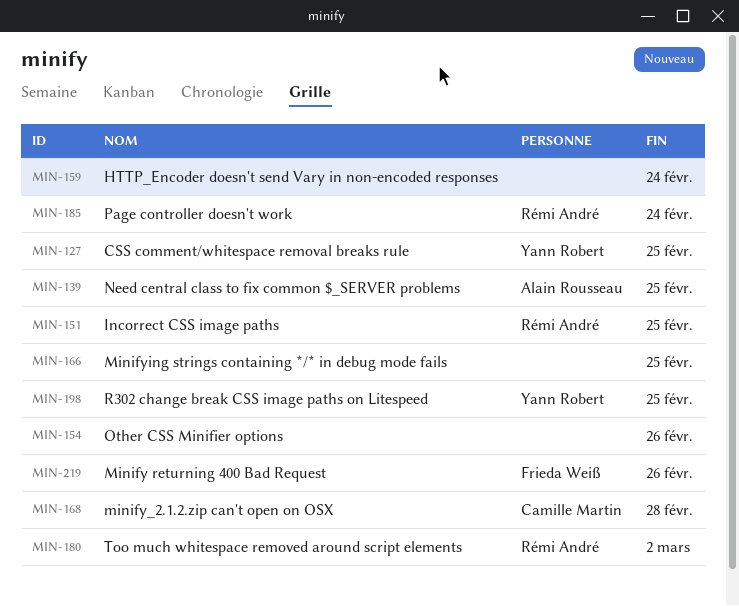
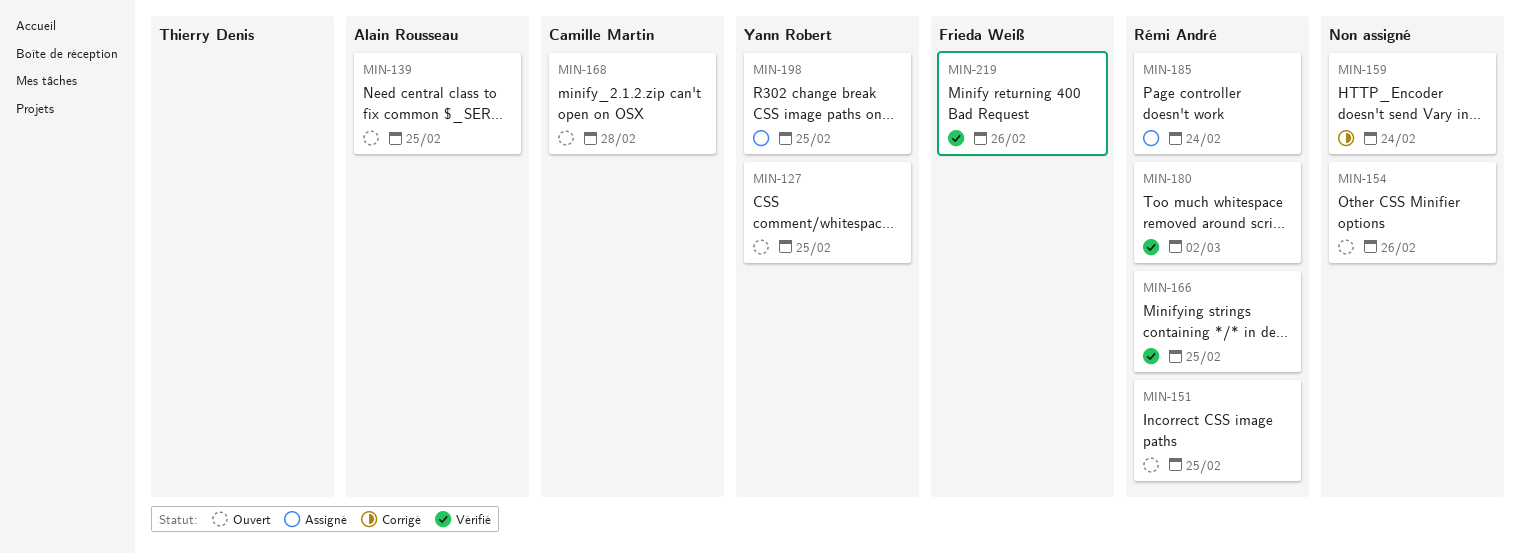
MIN-166, owner: none -> Rémi André

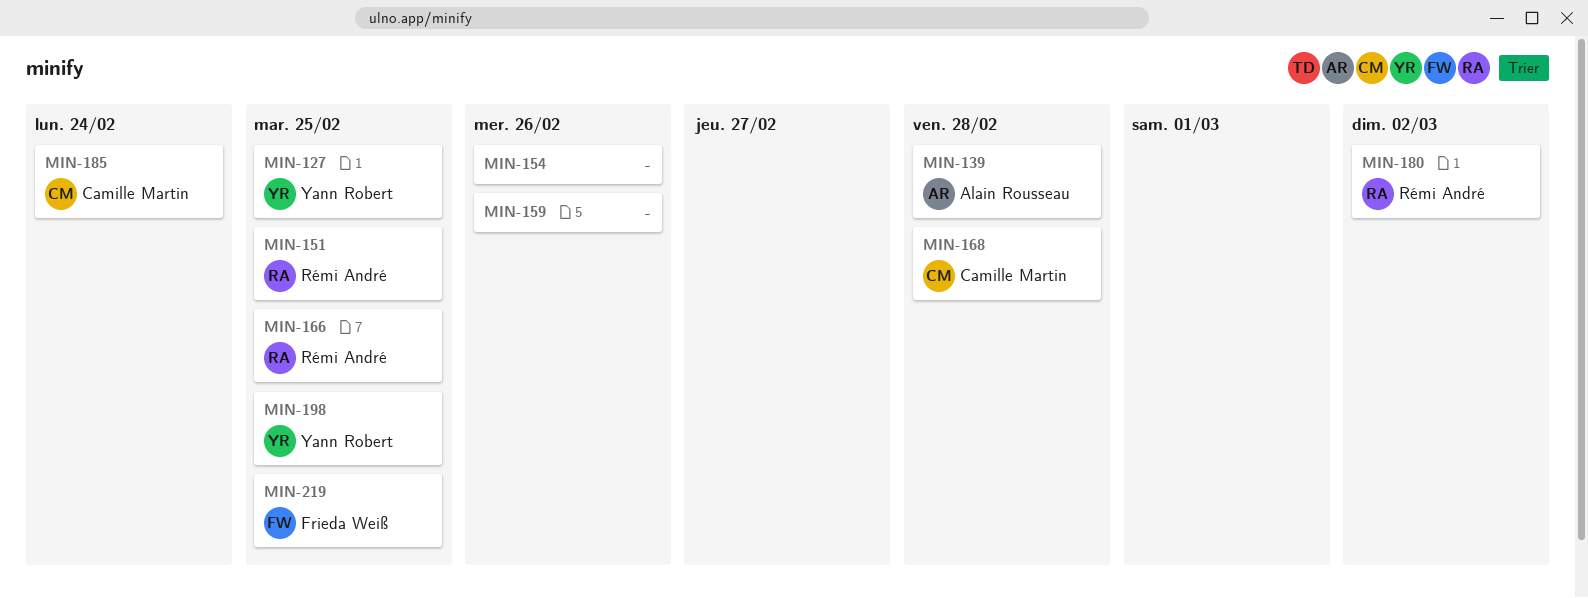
MIN-139, due: Feb 25 -> Feb 28
MIN-159, due: Feb 24 -> Feb 26
MIN-185, owner: Rémi André -> Camille Martin
MIN-219, due: Feb 26 -> Feb 25

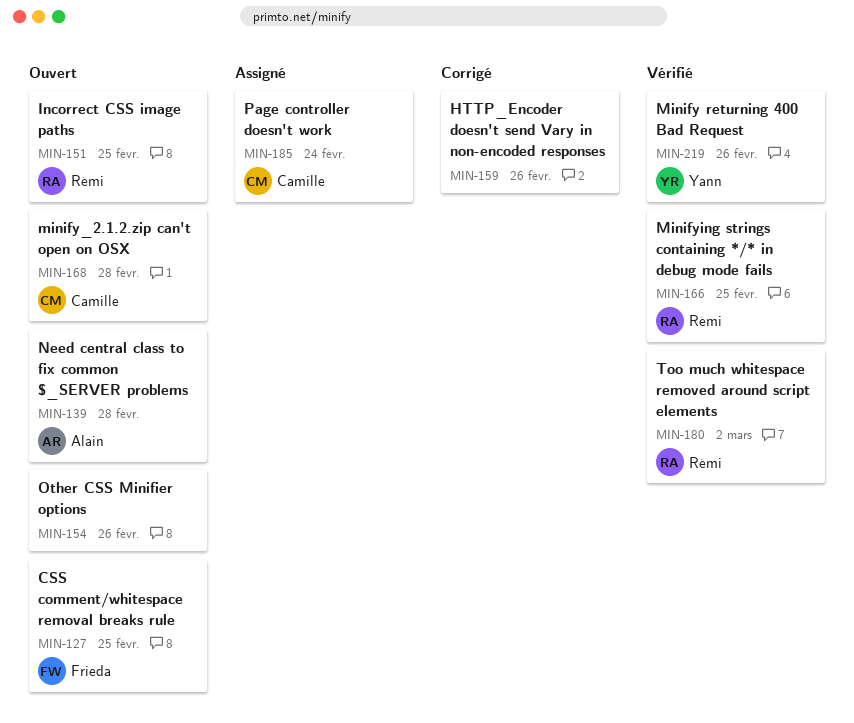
MIN-127, owner: Yann Robert -> Frieda Weiß
MIN-198: present -> none
MIN-219, owner: Frieda Weiß -> Yann Robert
MIN-219, due: Feb 25 -> Feb 26

